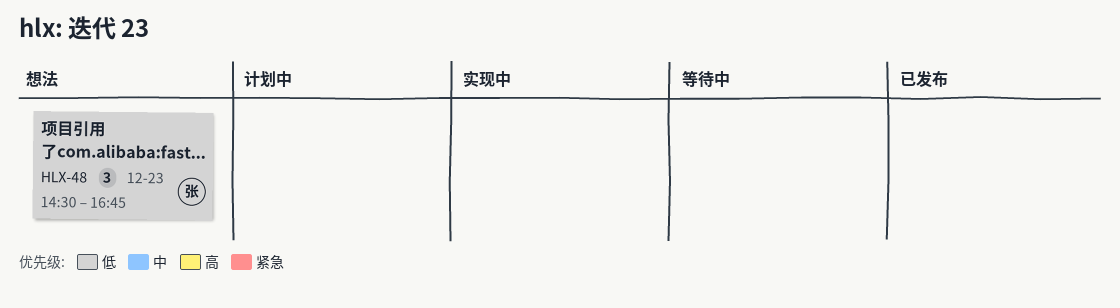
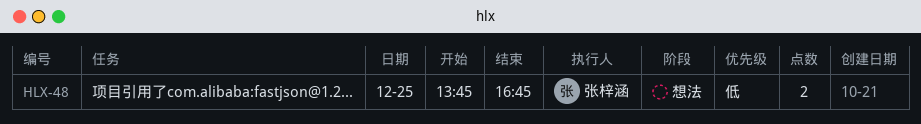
HLX-48, estimate: 3 -> 2
HLX-48, day: Dec 23 -> Dec 25
HLX-48, begins: 14:30 -> 13:45

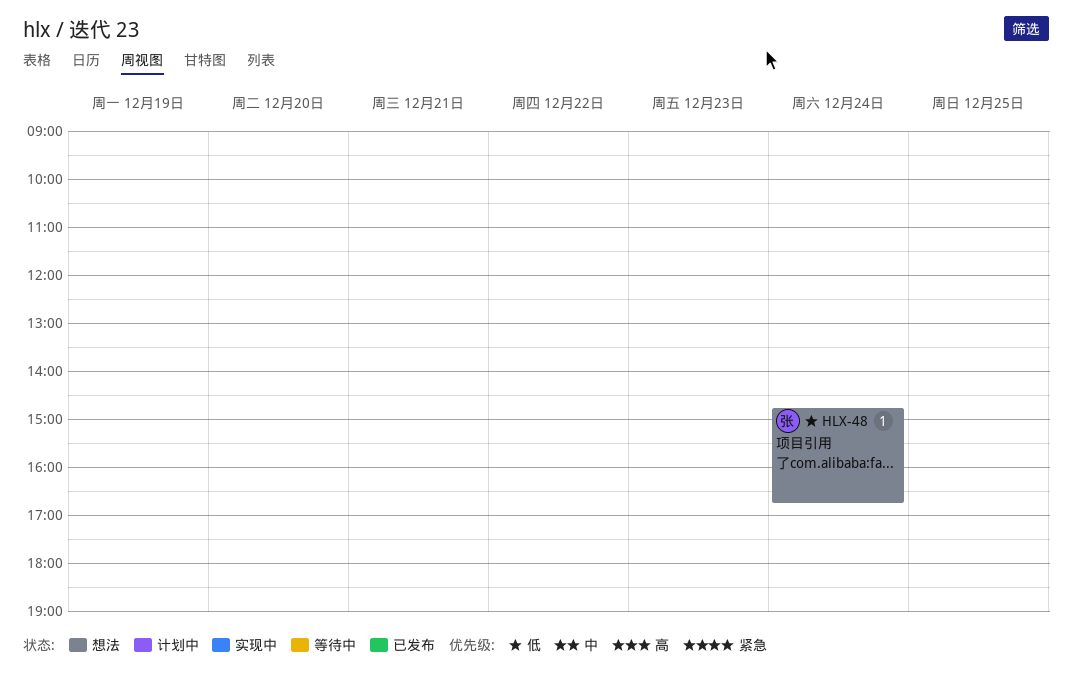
HLX-48, estimate: 2 -> 1
HLX-48, day: Dec 25 -> Dec 24
HLX-48, begins: 13:45 -> 14:45

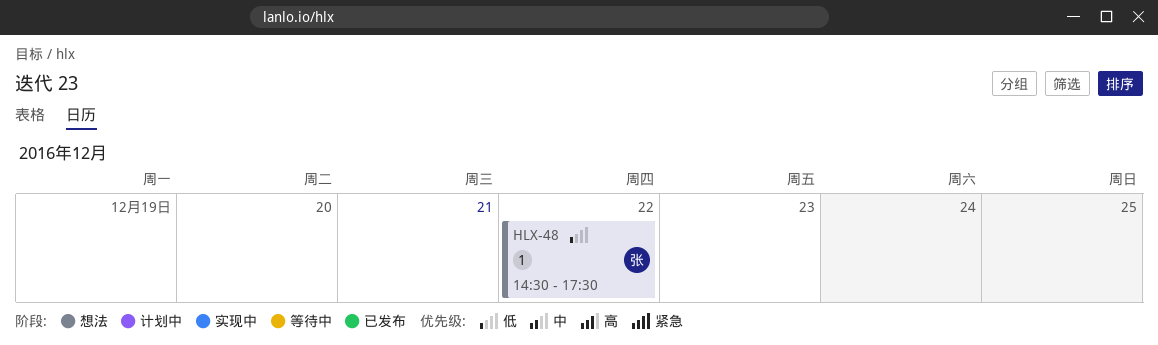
HLX-48, day: Dec 24 -> Dec 22
HLX-48, begins: 14:45 -> 14:30
HLX-48, ends: 16:45 -> 17:30

